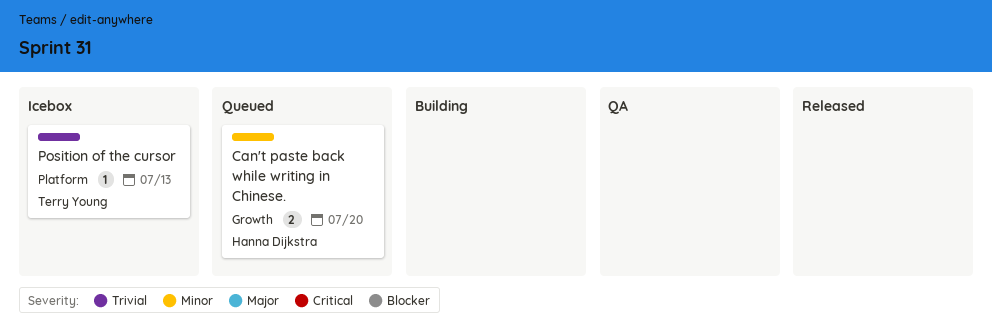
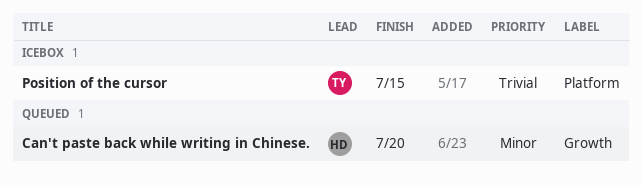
Position of the cursor, due: Jul 13 -> Jul 15

